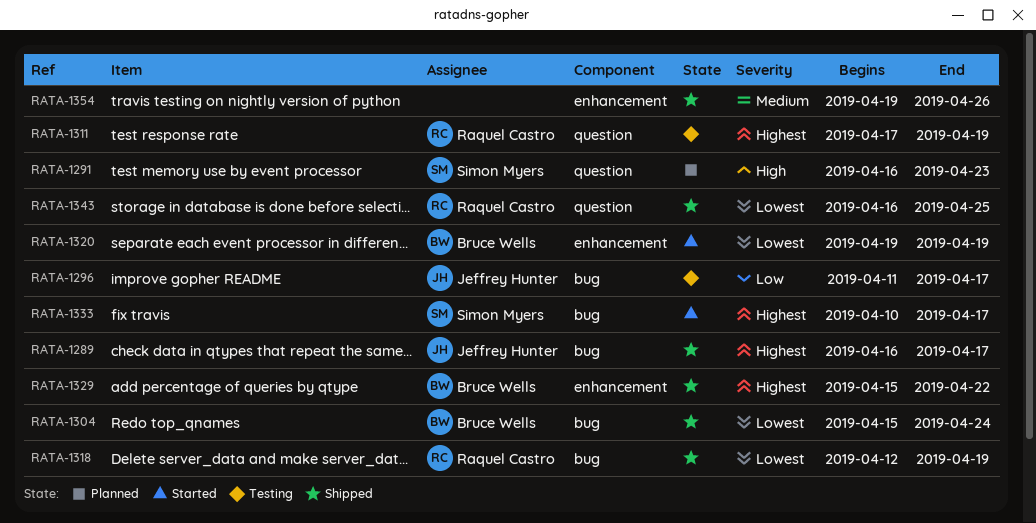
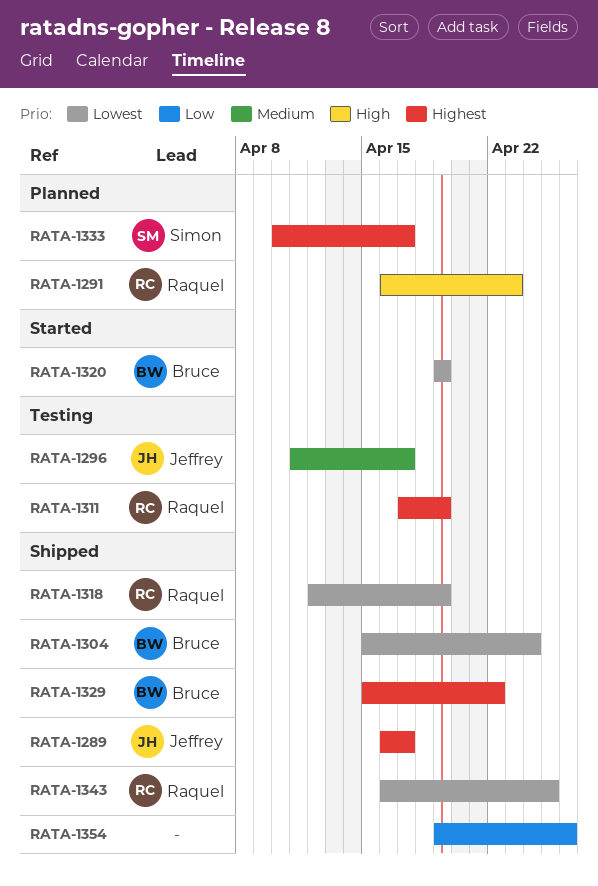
RATA-1291, owner: Simon Myers -> Raquel Castro
RATA-1296, priority: Low -> Medium
RATA-1333, status: Started -> Planned
RATA-1354, priority: Medium -> Low

